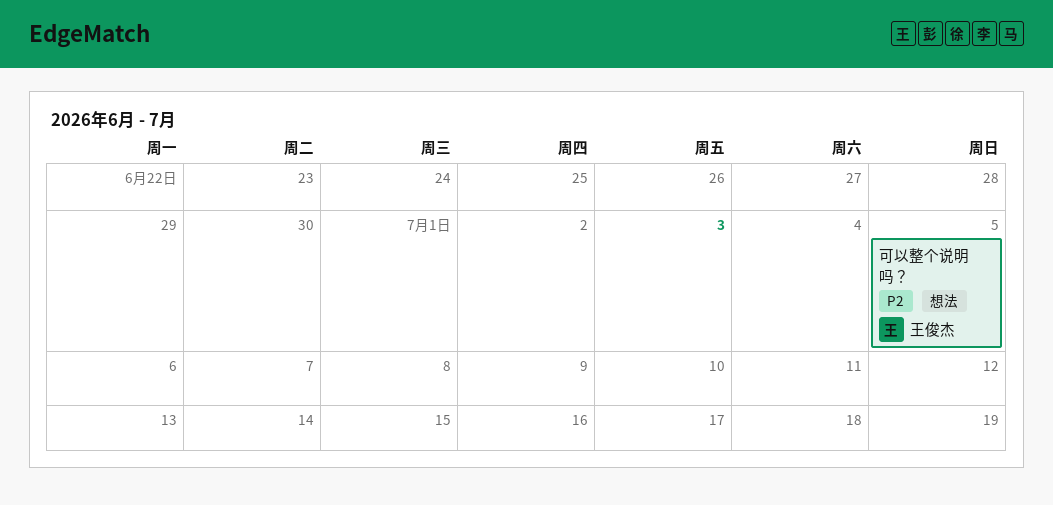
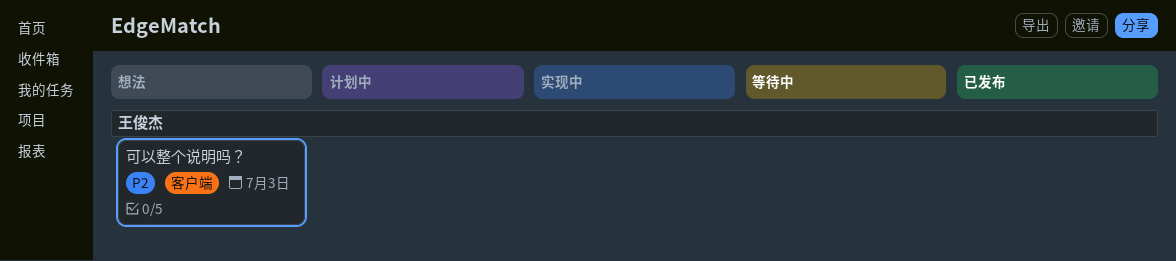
可以整个说明吗？, due: Jul 5 -> Jul 3

